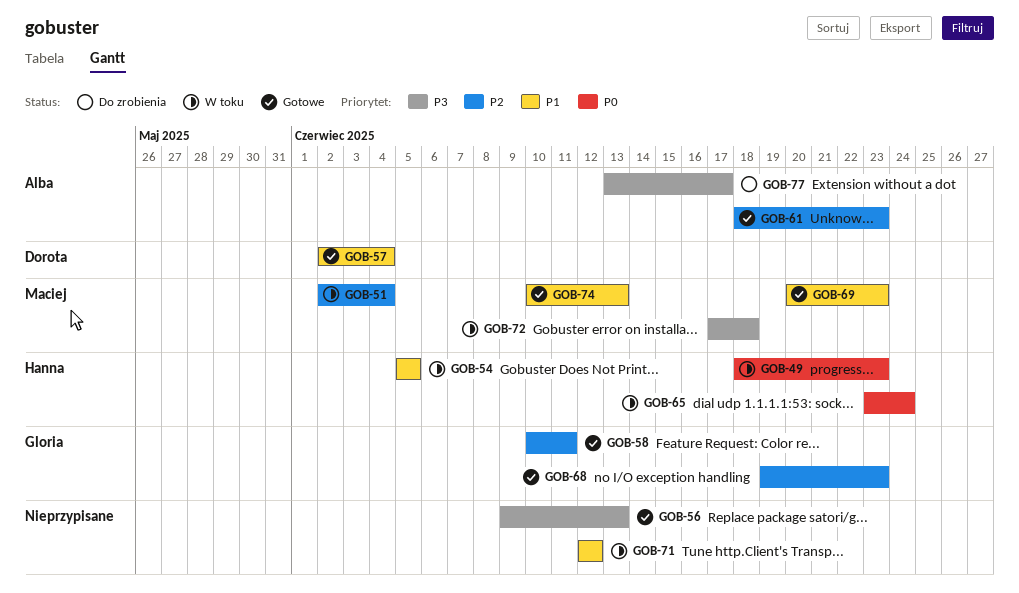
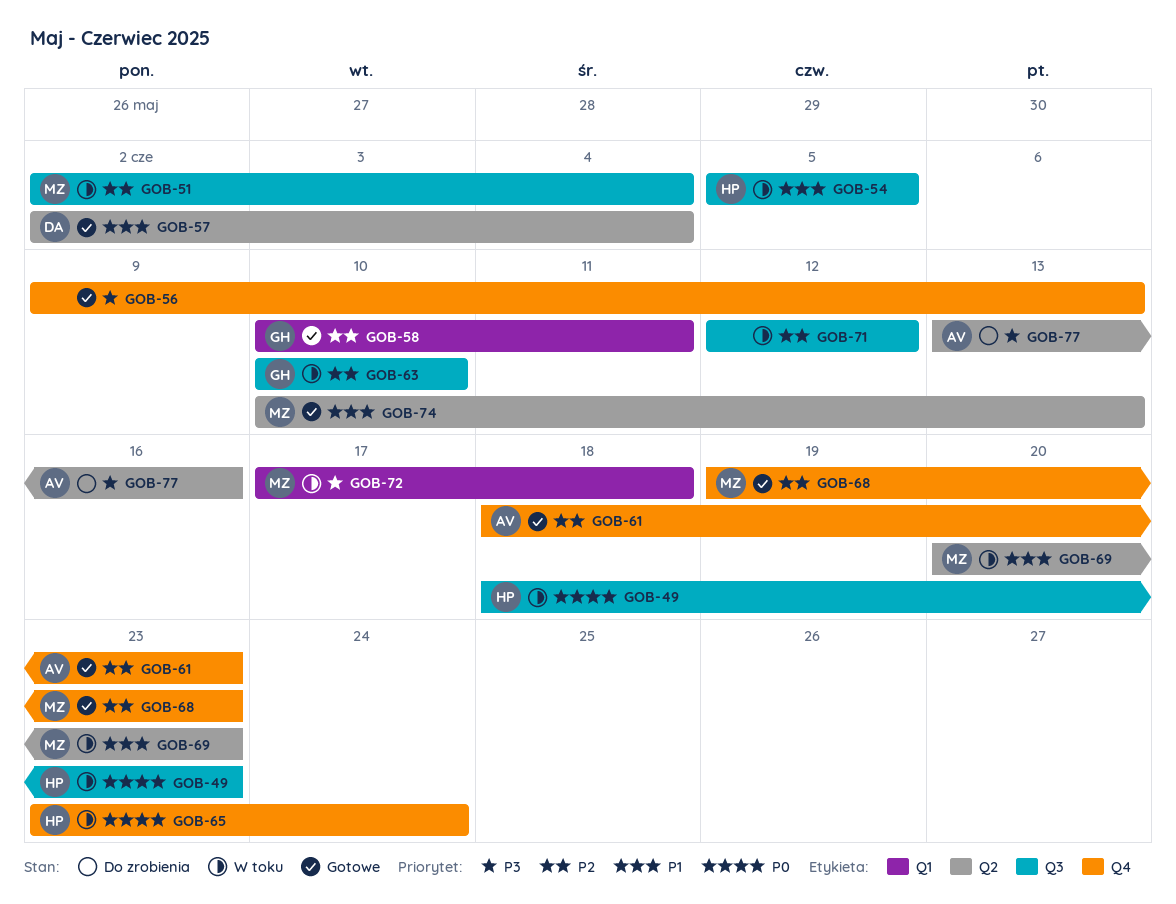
GOB-63: none -> present
GOB-68, owner: Gloria -> Maciej
GOB-69, status: Gotowe -> W toku
GOB-71, priority: P1 -> P2
GOB-77, due: Jun 17 -> Jun 16

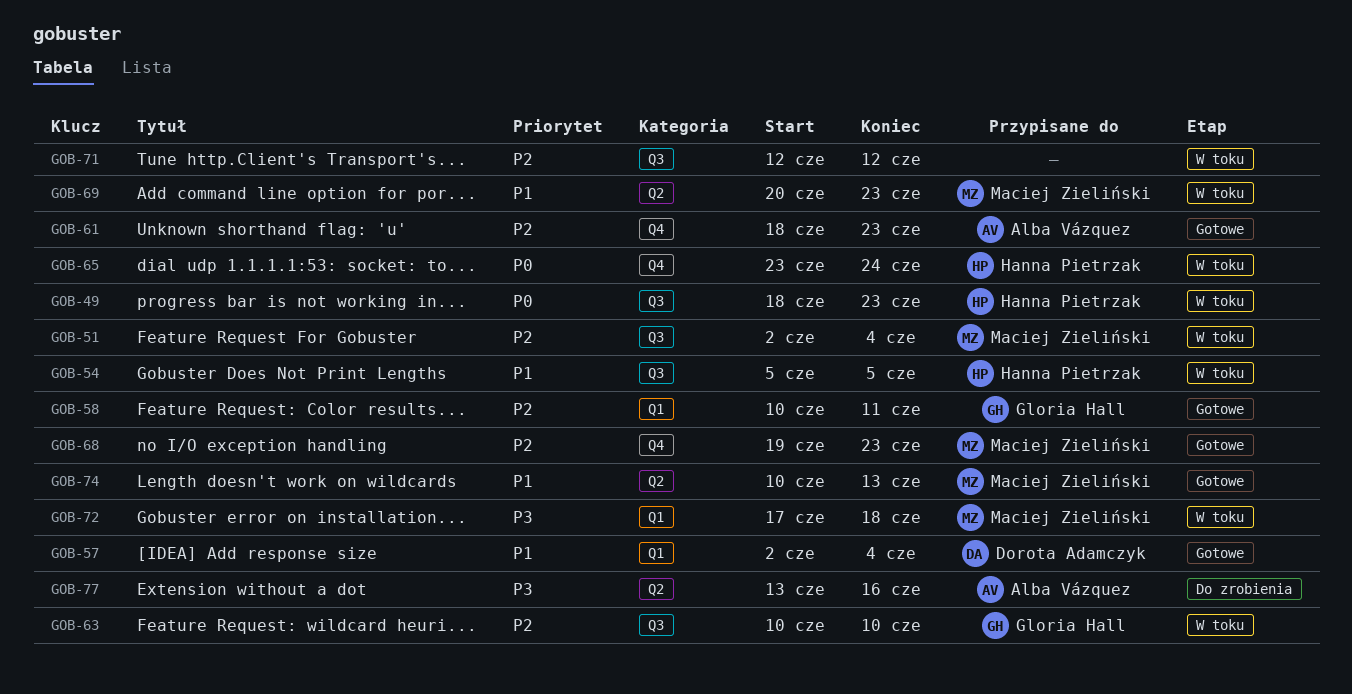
GOB-56: present -> none
GOB-57, label: Q2 -> Q1

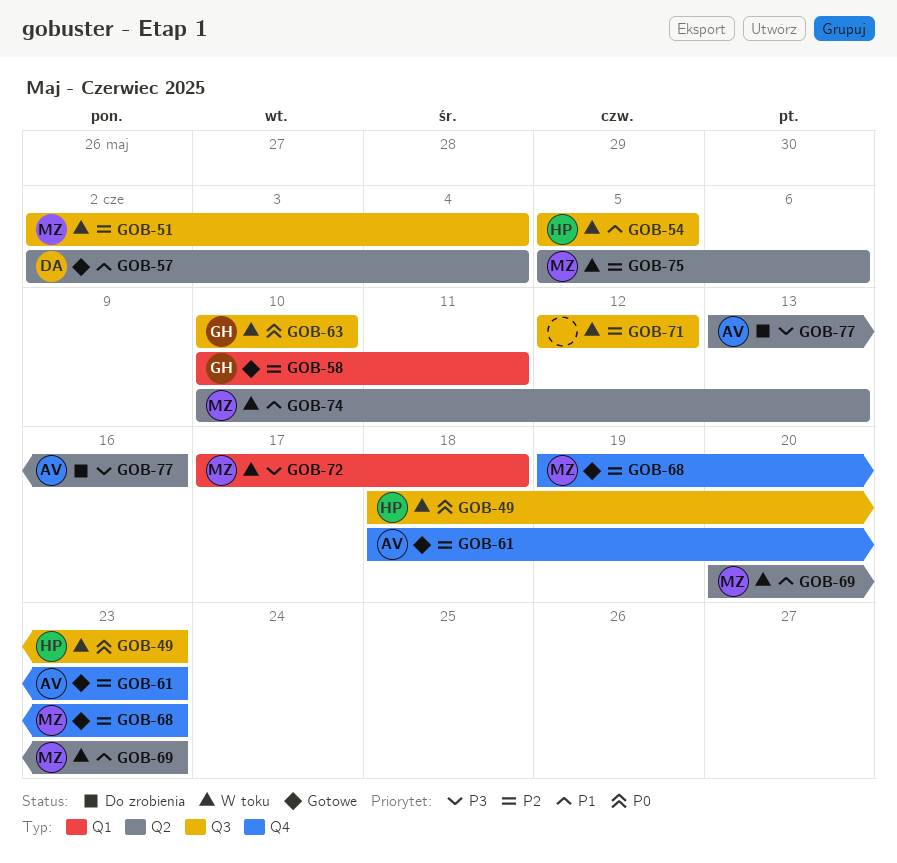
GOB-57, label: Q1 -> Q2
GOB-63, priority: P2 -> P0
GOB-65: present -> none
GOB-74, status: Gotowe -> W toku
GOB-75: none -> present

